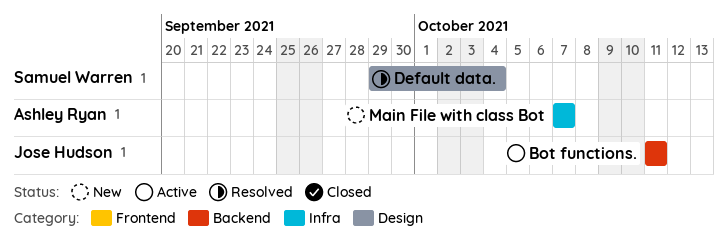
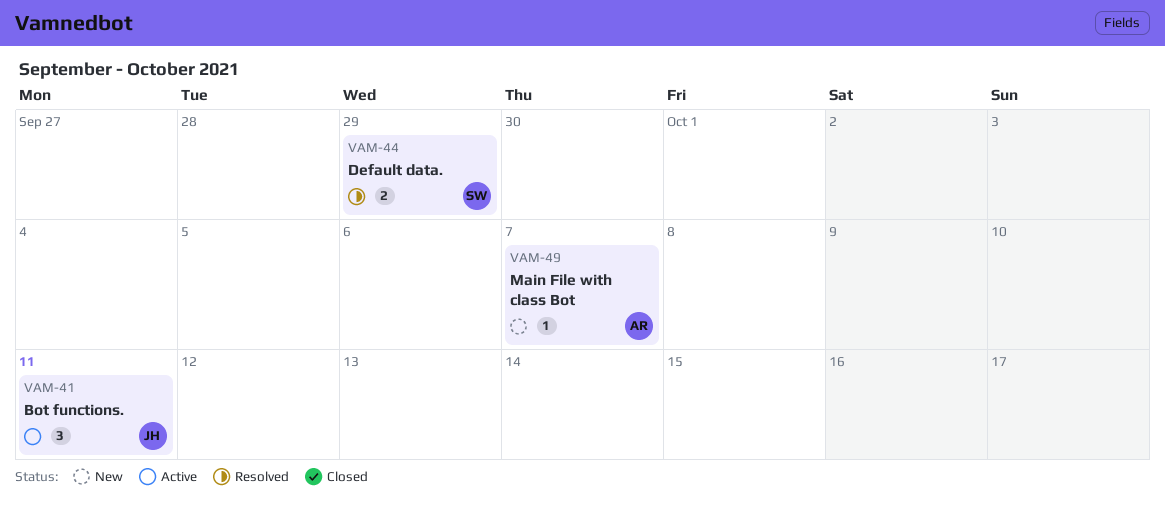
Default data., due: Oct 4 -> Sep 29

